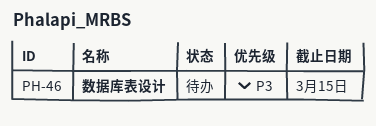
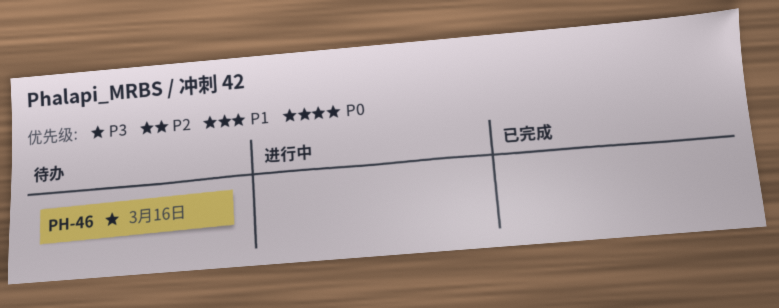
PH-46, due: Mar 15 -> Mar 16

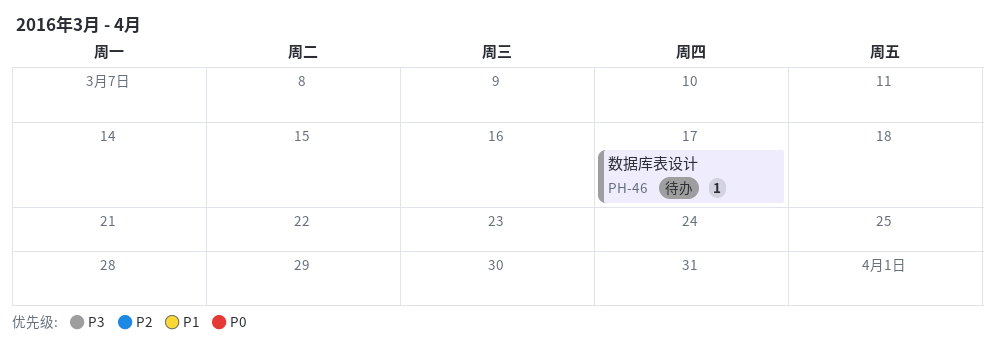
PH-46, due: Mar 16 -> Mar 17

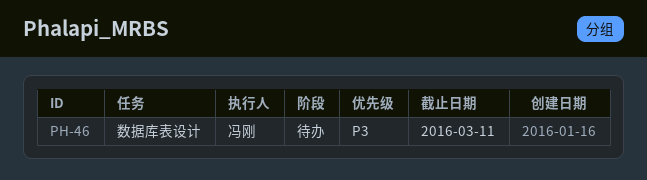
PH-46, due: Mar 17 -> Mar 11

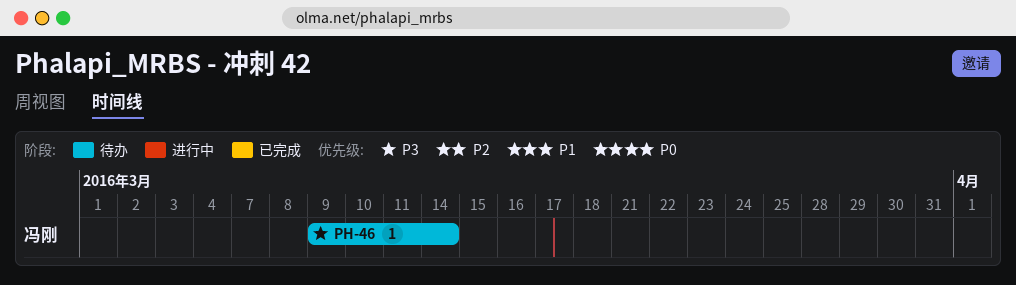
PH-46, due: Mar 11 -> Mar 14

